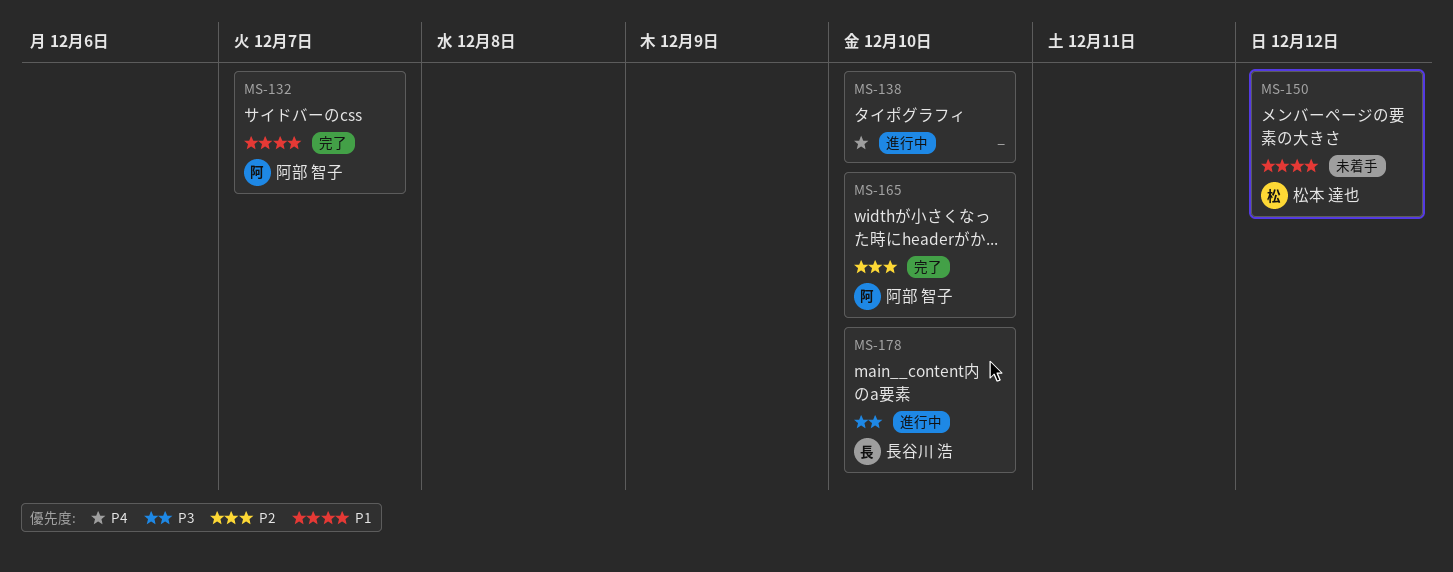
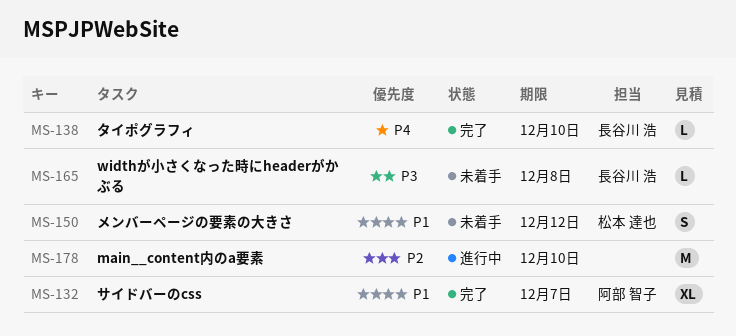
MS-138, status: 進行中 -> 完了
MS-138, owner: none -> 長谷川 浩
MS-165, status: 完了 -> 未着手
MS-165, owner: 阿部 智子 -> 長谷川 浩
MS-165, priority: P2 -> P3
MS-165, due: Dec 10 -> Dec 8
MS-178, owner: 長谷川 浩 -> none
MS-178, priority: P3 -> P2

